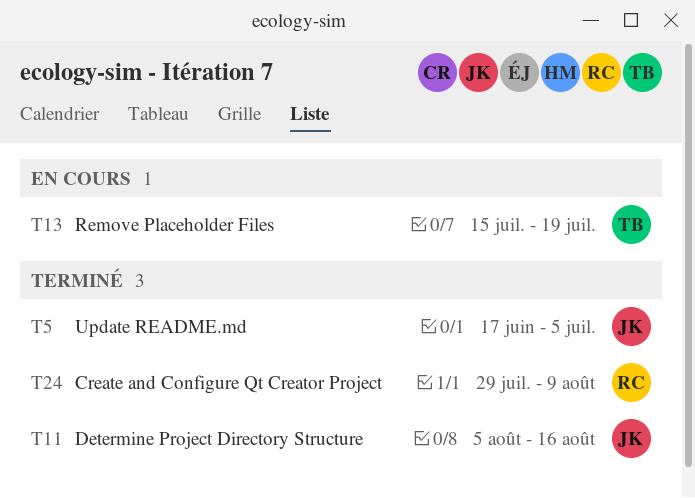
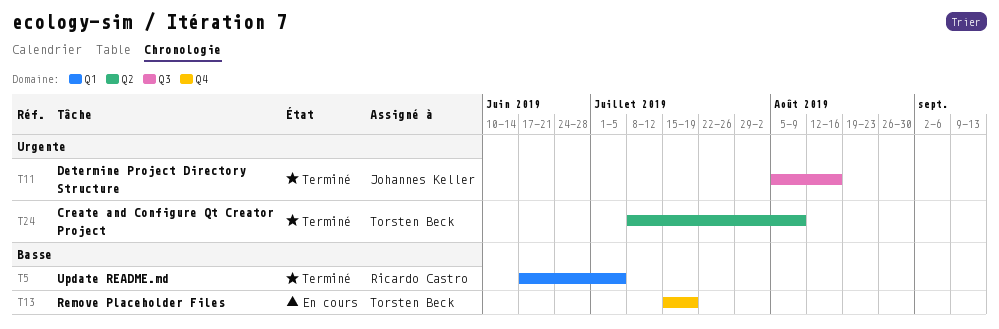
T5, owner: Johannes Keller -> Ricardo Castro
T24, owner: Ricardo Castro -> Torsten Beck
T24, start: Jul 29 -> Jul 8

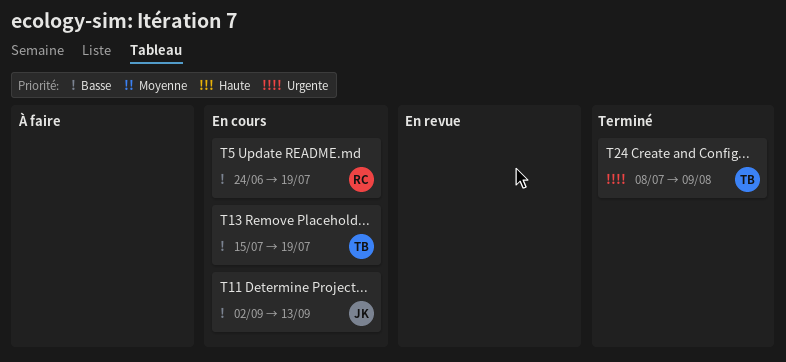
T5, status: Terminé -> En cours
T5, start: Jun 17 -> Jun 24
T5, due: Jul 5 -> Jul 19
T11, status: Terminé -> En cours
T11, priority: Urgente -> Basse
T11, start: Aug 5 -> Sep 2
T11, due: Aug 16 -> Sep 13

